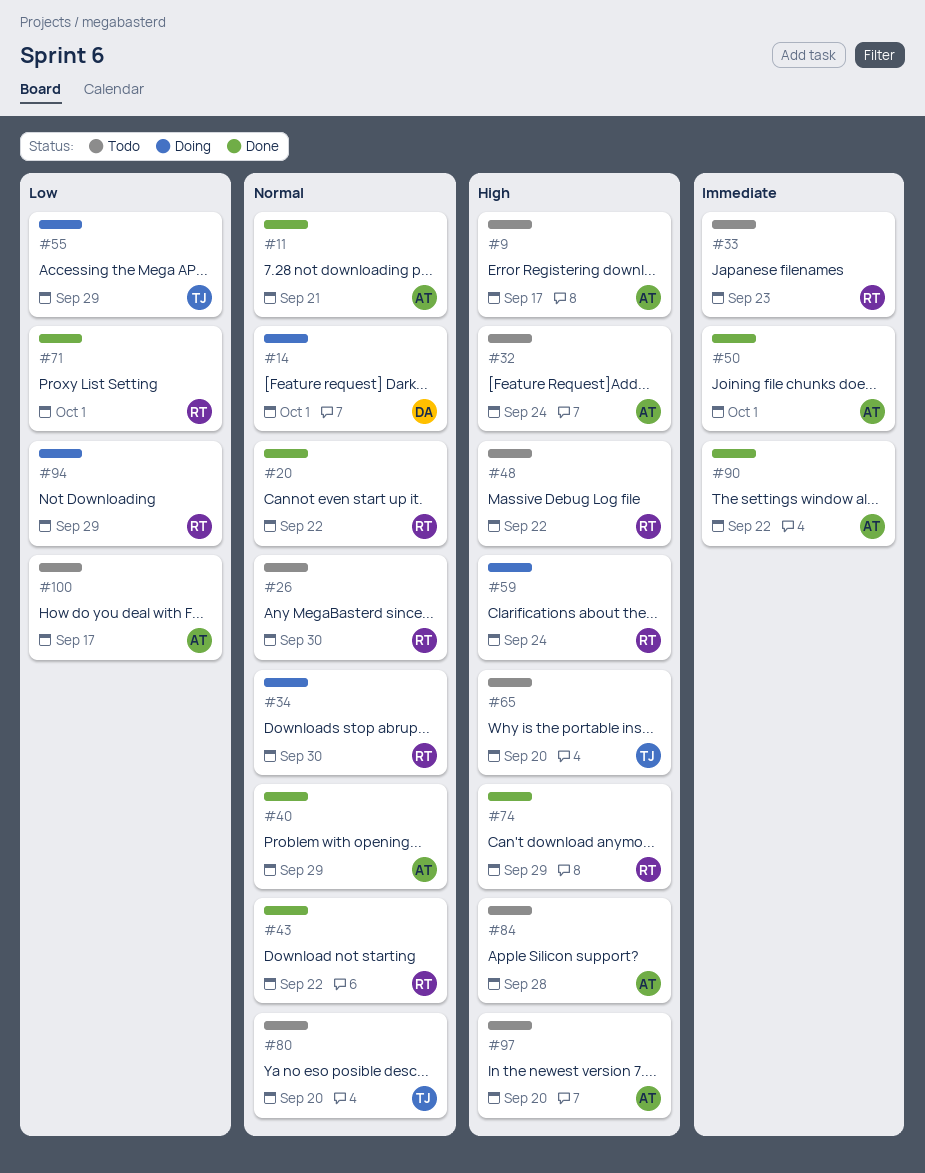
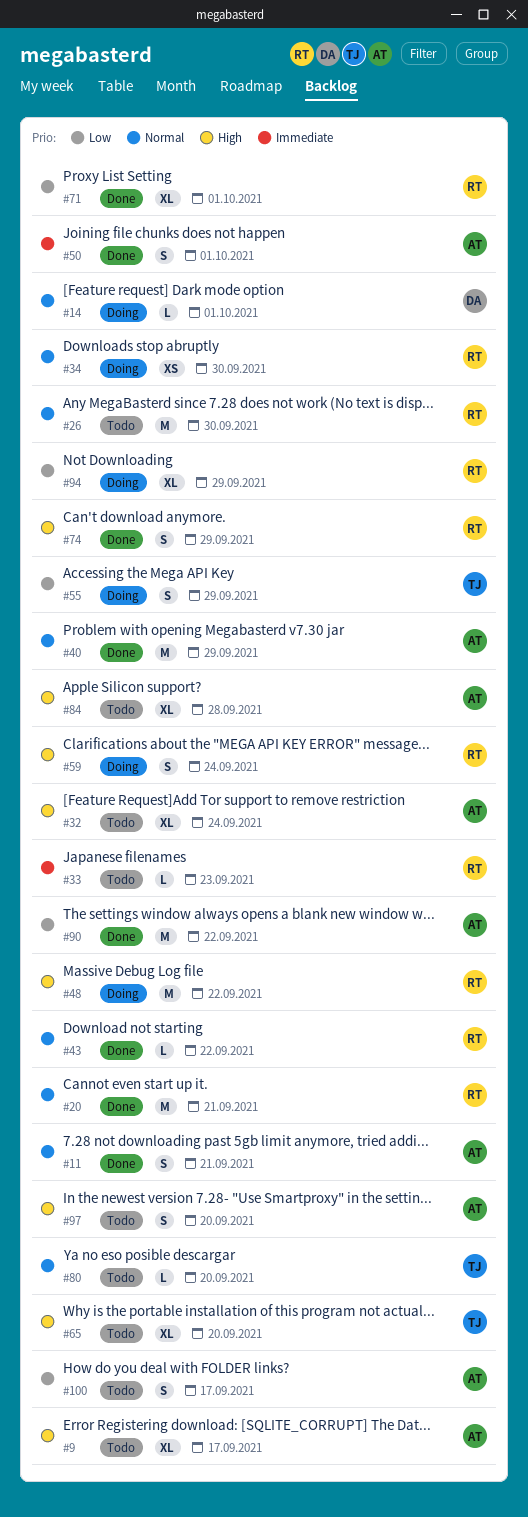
#20, due: Sep 22 -> Sep 21
#48, status: Todo -> Doing
#90, priority: Immediate -> Low

